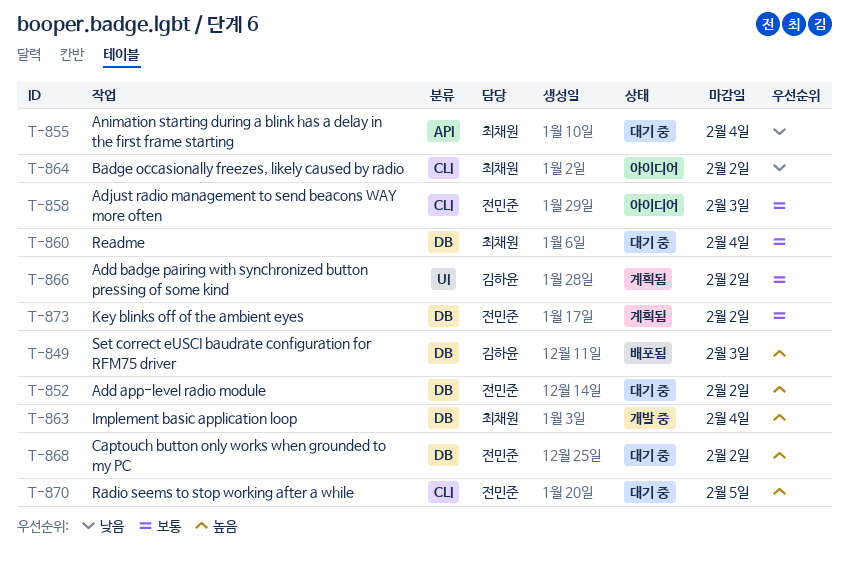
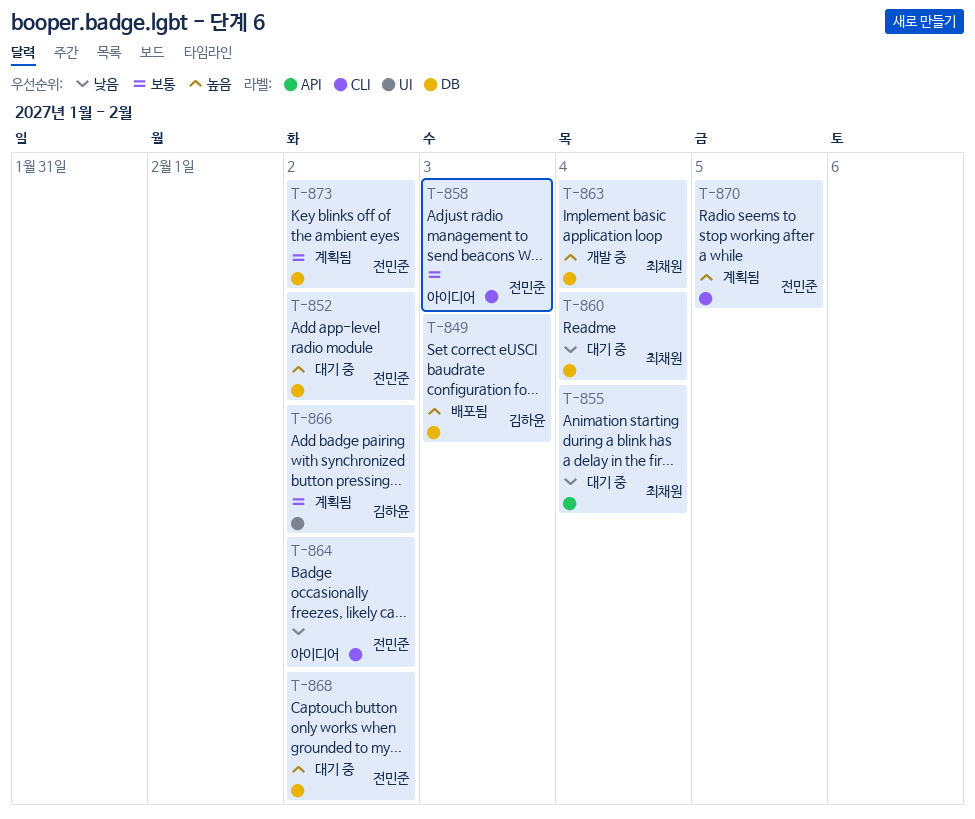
T-860, priority: 보통 -> 낮음
T-864, owner: 최채원 -> 전민준
T-870, status: 대기 중 -> 계획됨

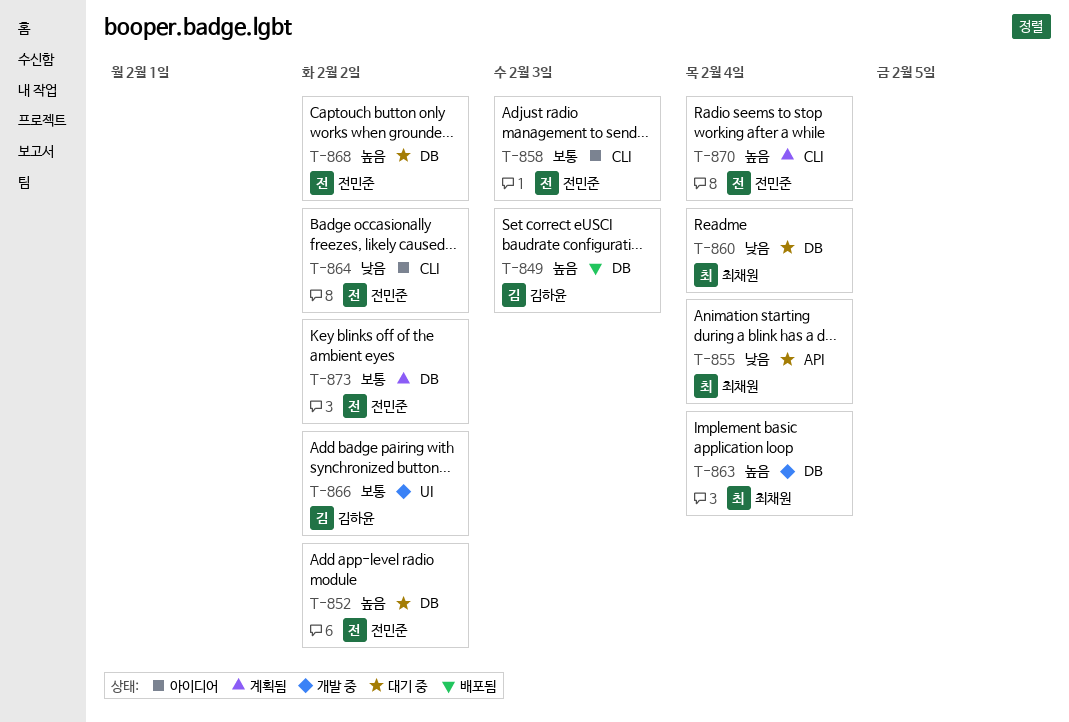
T-866, status: 계획됨 -> 개발 중
T-870, due: Feb 5 -> Feb 4

